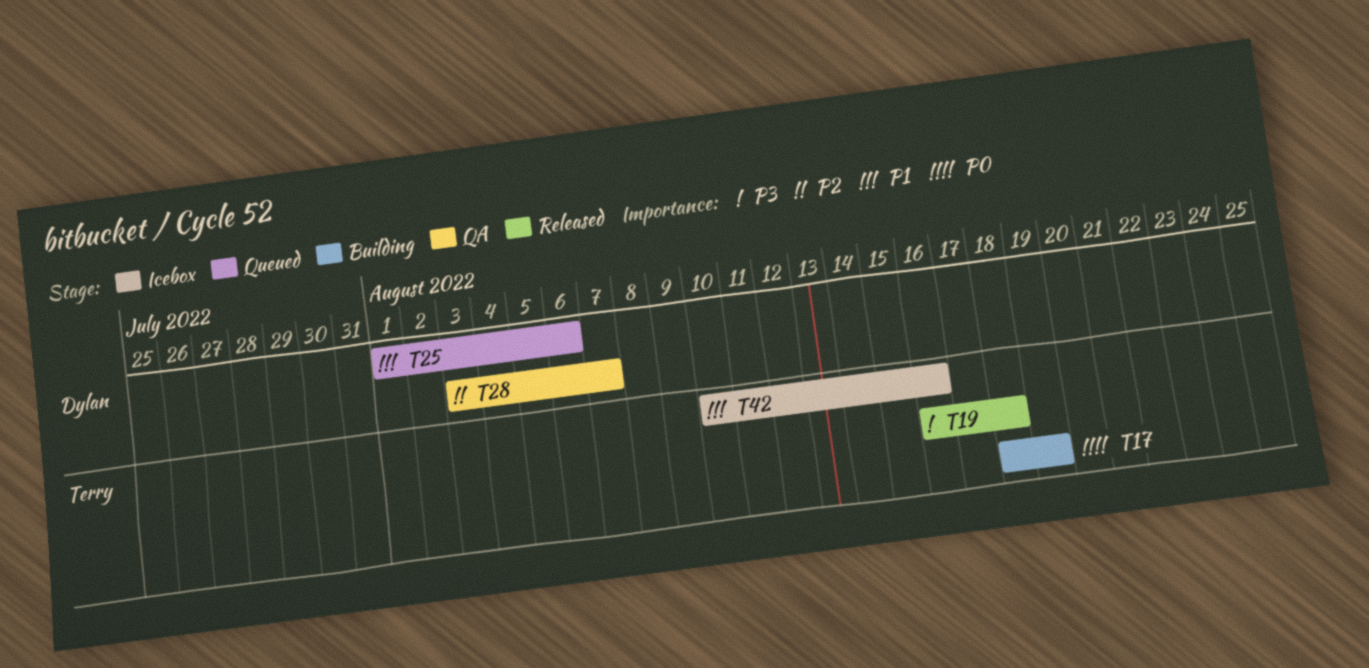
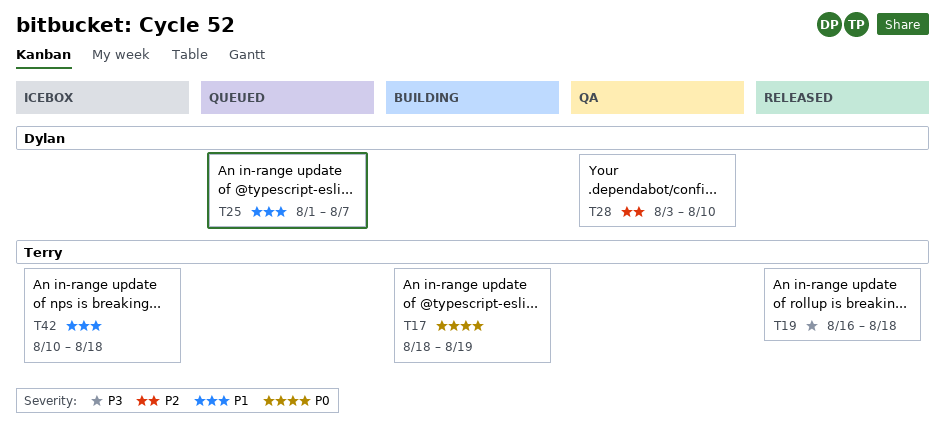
T25, due: Aug 6 -> Aug 7
T28, due: Aug 7 -> Aug 10
T42, due: Aug 16 -> Aug 18

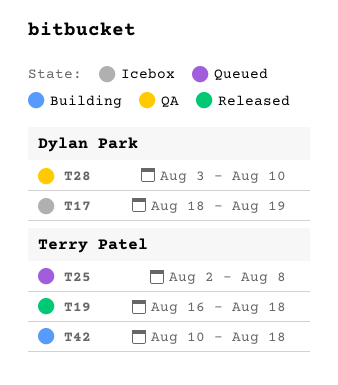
T17, status: Building -> Icebox
T17, owner: Terry Patel -> Dylan Park
T25, owner: Dylan Park -> Terry Patel
T25, start: Aug 1 -> Aug 2
T25, due: Aug 7 -> Aug 8
T42, status: Icebox -> Building

